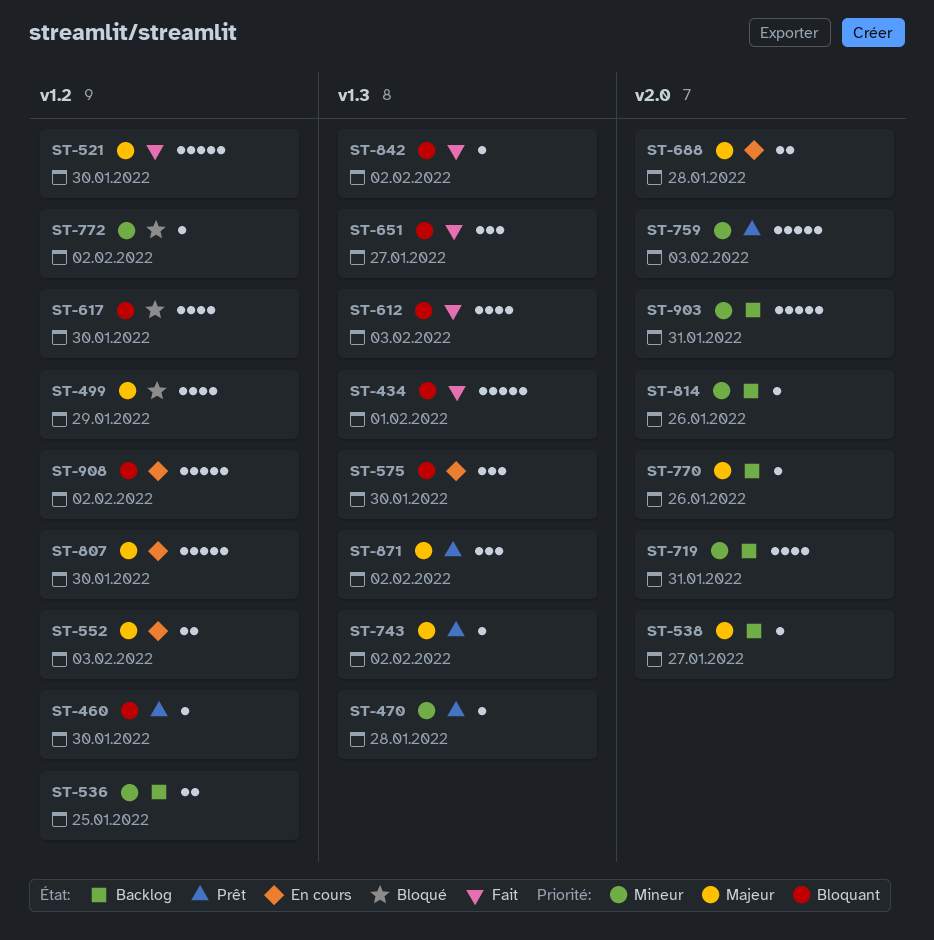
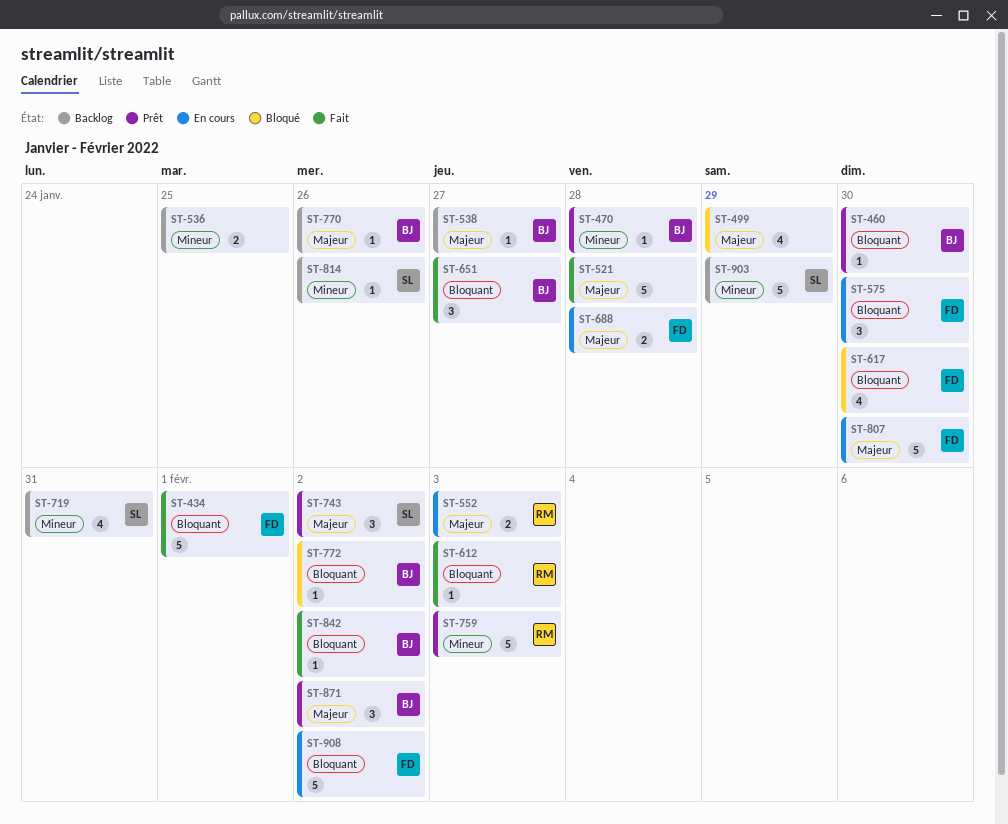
ST-521, due: Jan 30 -> Jan 28
ST-612, estimate: 4 -> 1
ST-743, estimate: 1 -> 3
ST-772, priority: Mineur -> Bloquant
ST-903, due: Jan 31 -> Jan 29

